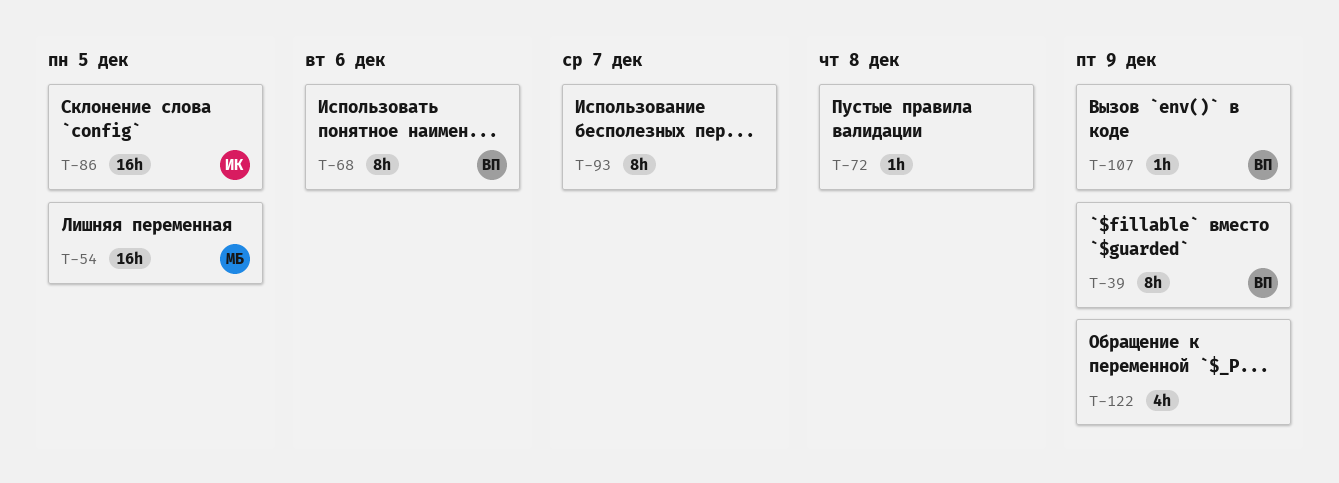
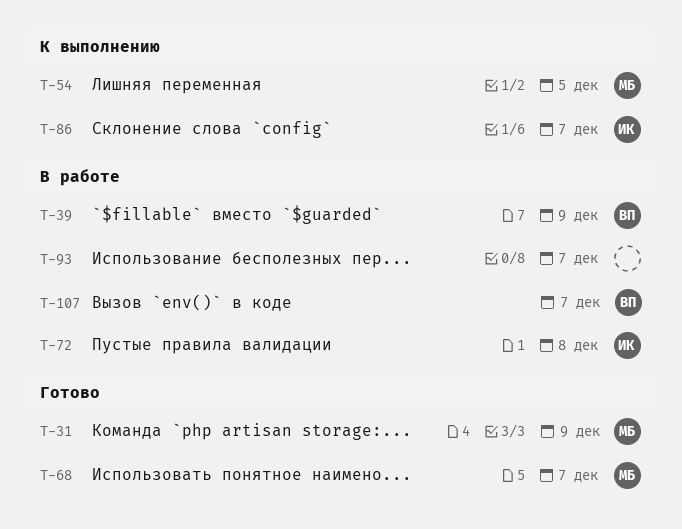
T-31: none -> present
T-68, owner: ВП -> МБ
T-68, due: Dec 6 -> Dec 7
T-72, owner: none -> ИК
T-86, due: Dec 5 -> Dec 7
T-107, due: Dec 9 -> Dec 7
T-122: present -> none

